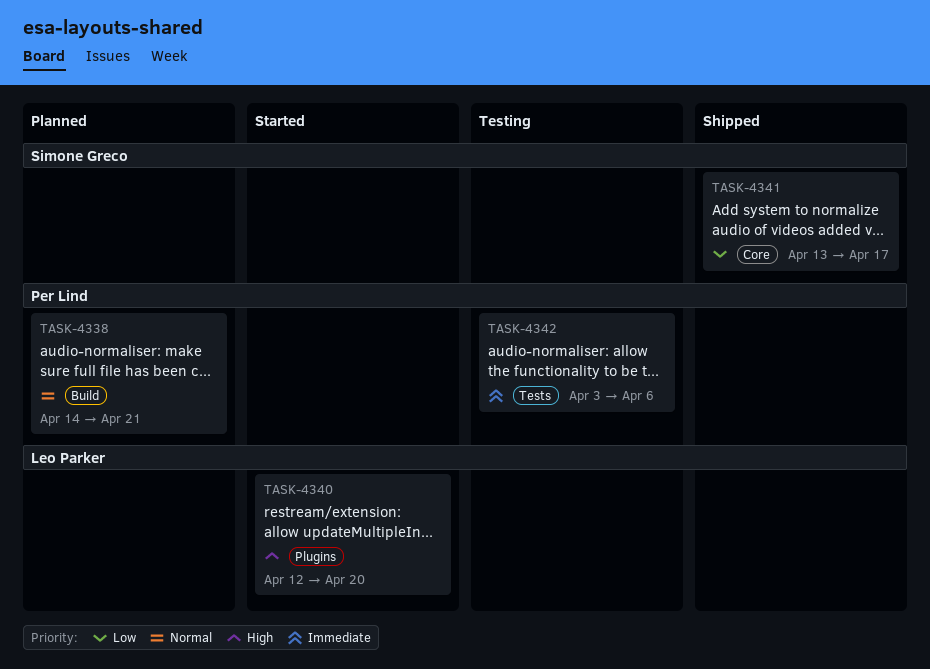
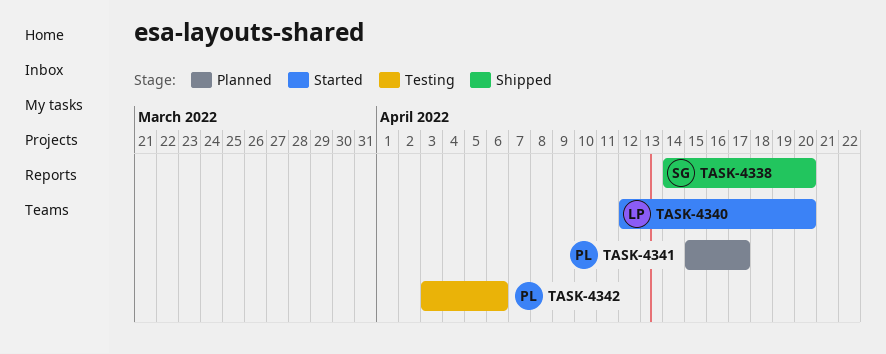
TASK-4338, status: Planned -> Shipped
TASK-4338, owner: Per Lind -> Simone Greco
TASK-4338, due: Apr 21 -> Apr 20
TASK-4341, status: Shipped -> Planned
TASK-4341, owner: Simone Greco -> Per Lind
TASK-4341, start: Apr 13 -> Apr 15

